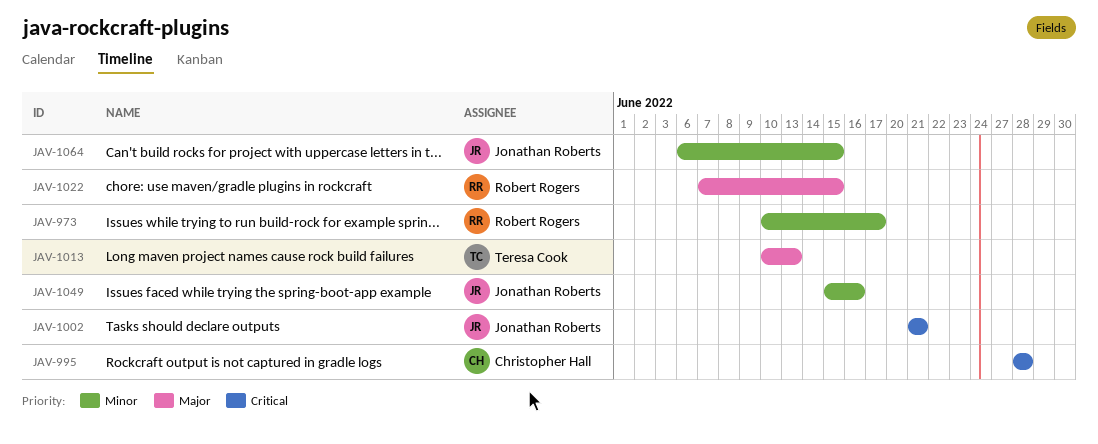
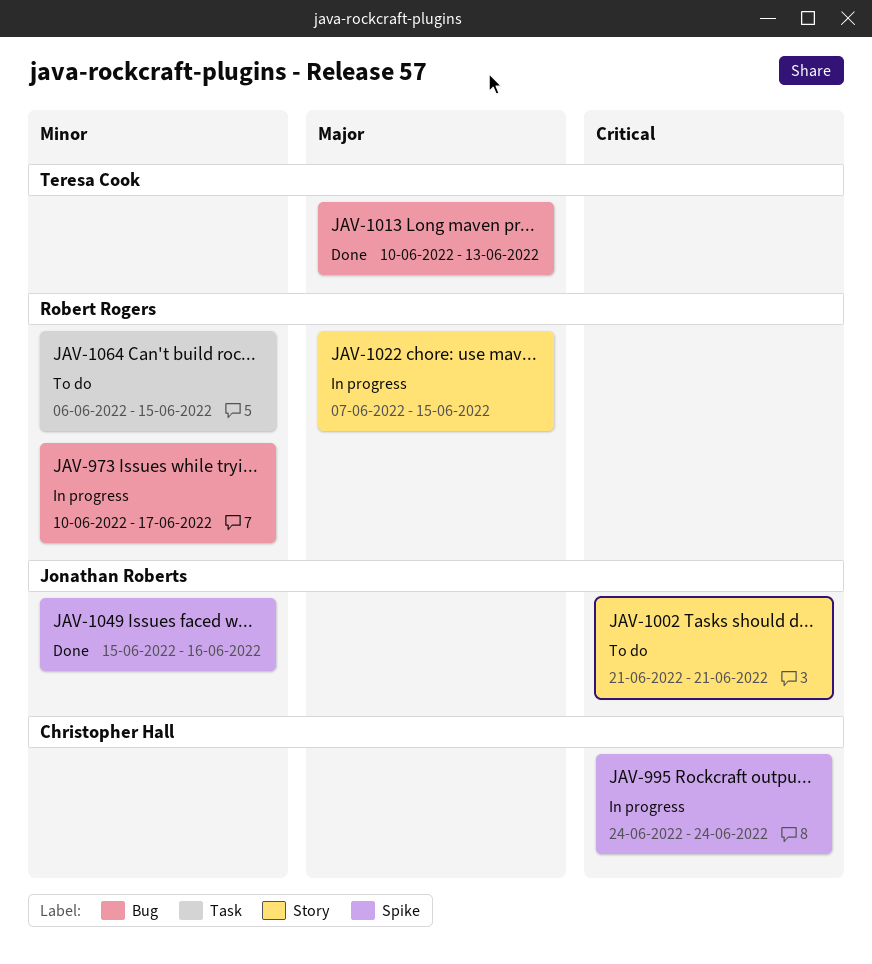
JAV-995, start: Jun 28 -> Jun 24
JAV-995, due: Jun 28 -> Jun 24
JAV-1064, owner: Jonathan Roberts -> Robert Rogers

